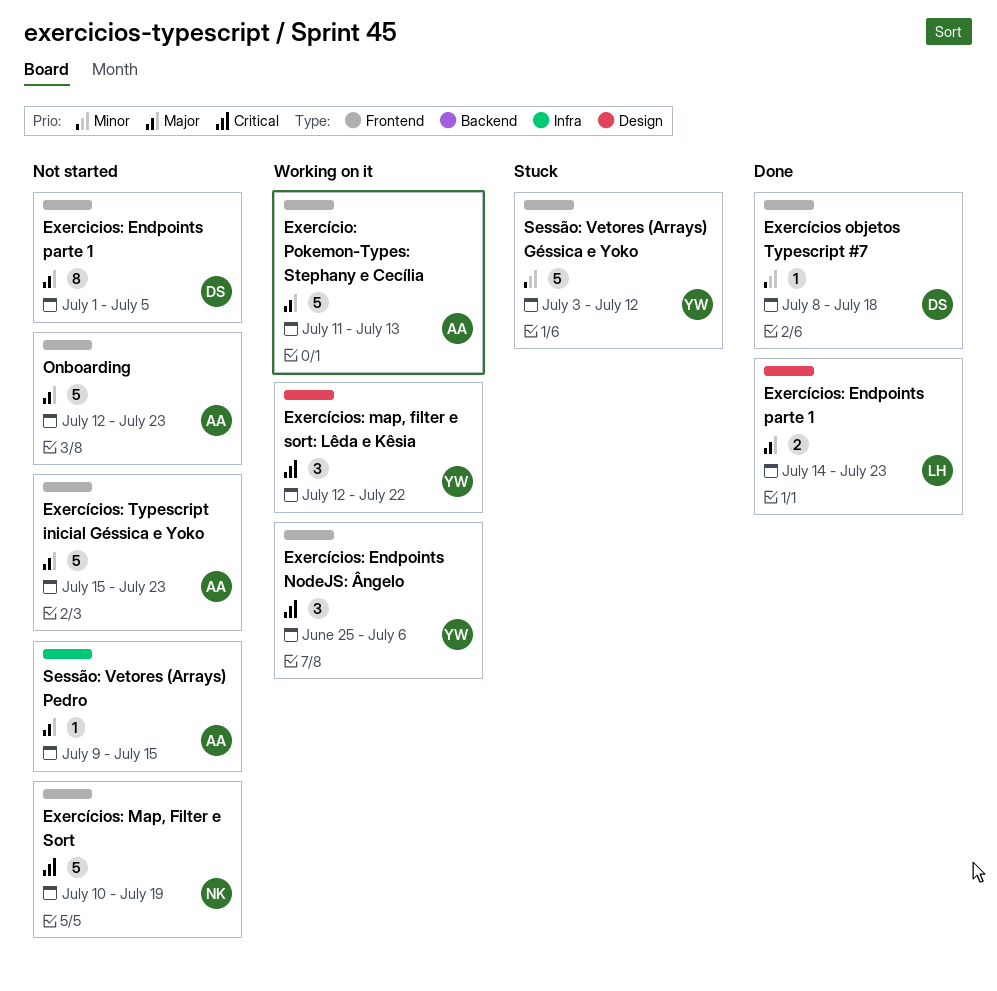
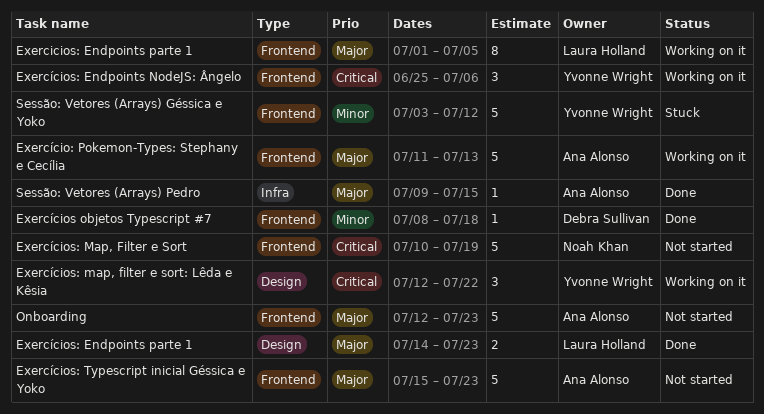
Exercicios: Endpoints parte 1, status: Not started -> Working on it
Exercicios: Endpoints parte 1, owner: Debra Sullivan -> Laura Holland
Sessão: Vetores (Arrays) Pedro, status: Not started -> Done

